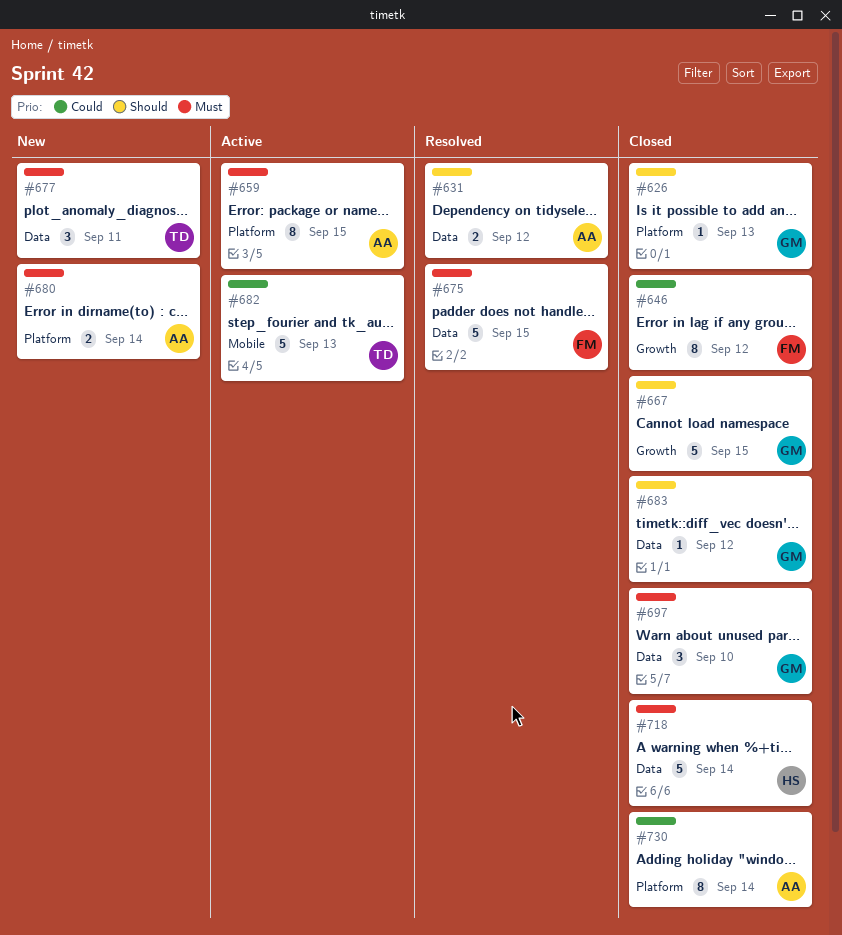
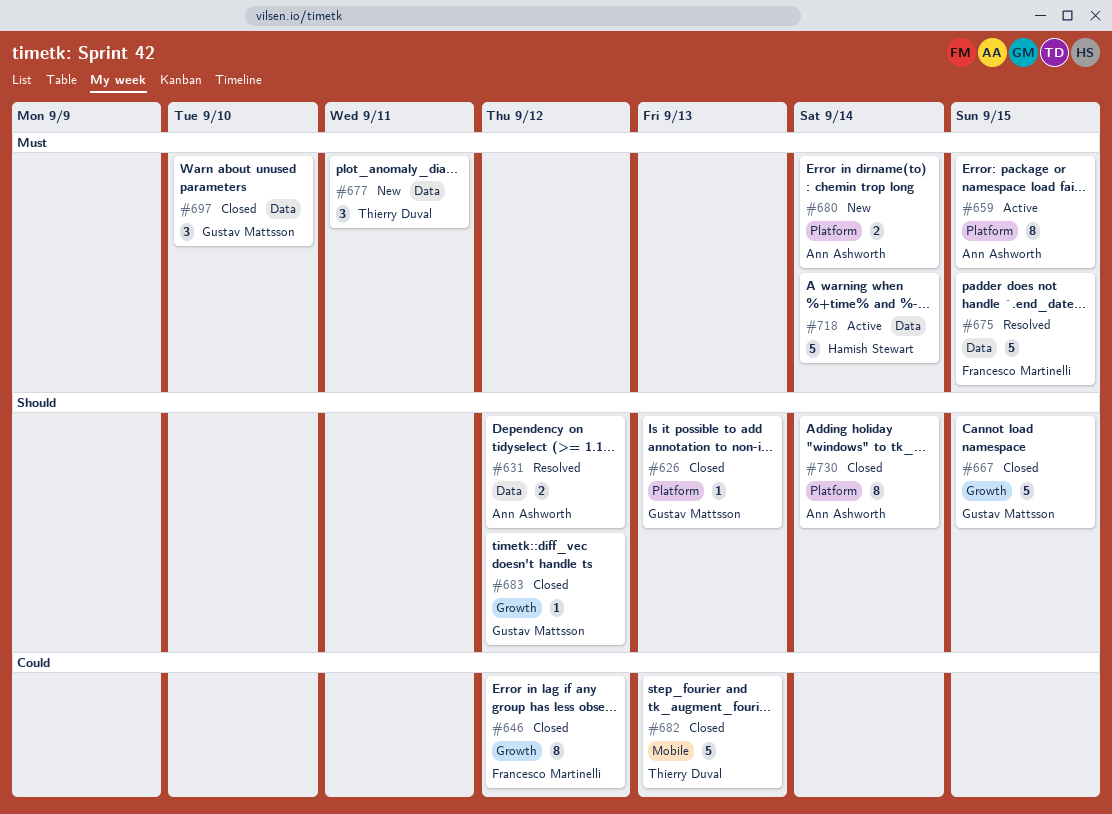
#682, status: Active -> Closed
#683, label: Data -> Growth
#718, status: Closed -> Active
#730, priority: Could -> Should

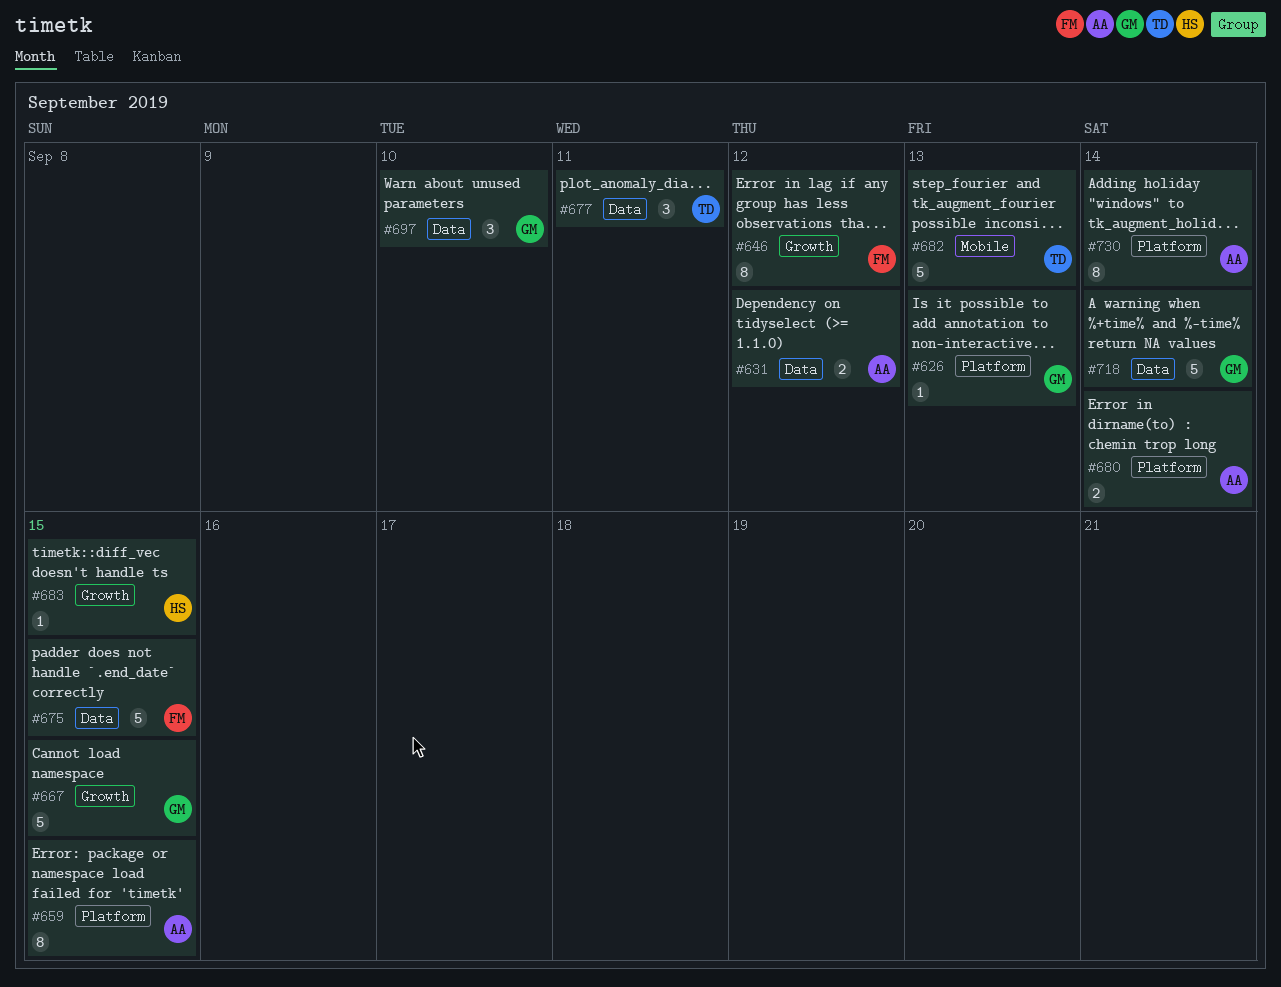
#683, owner: Gustav Mattsson -> Hamish Stewart
#683, due: Sep 12 -> Sep 15
#718, owner: Hamish Stewart -> Gustav Mattsson

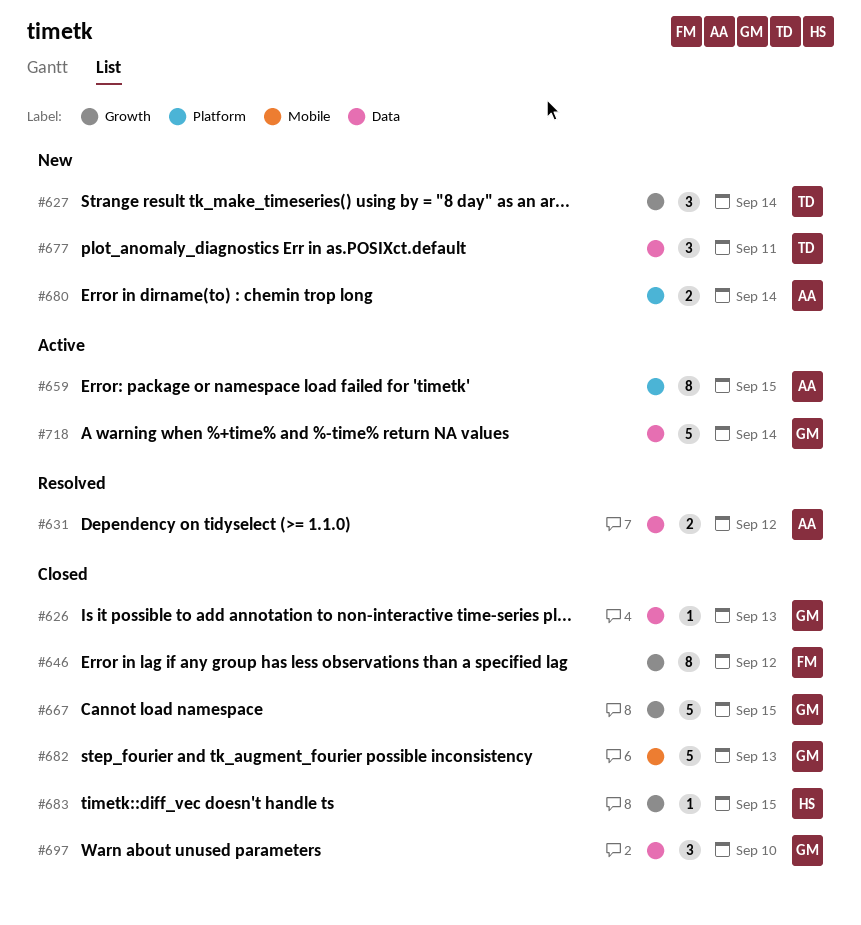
#626, label: Platform -> Data
#627: none -> present
#675: present -> none
#682, owner: TD -> GM
#730: present -> none

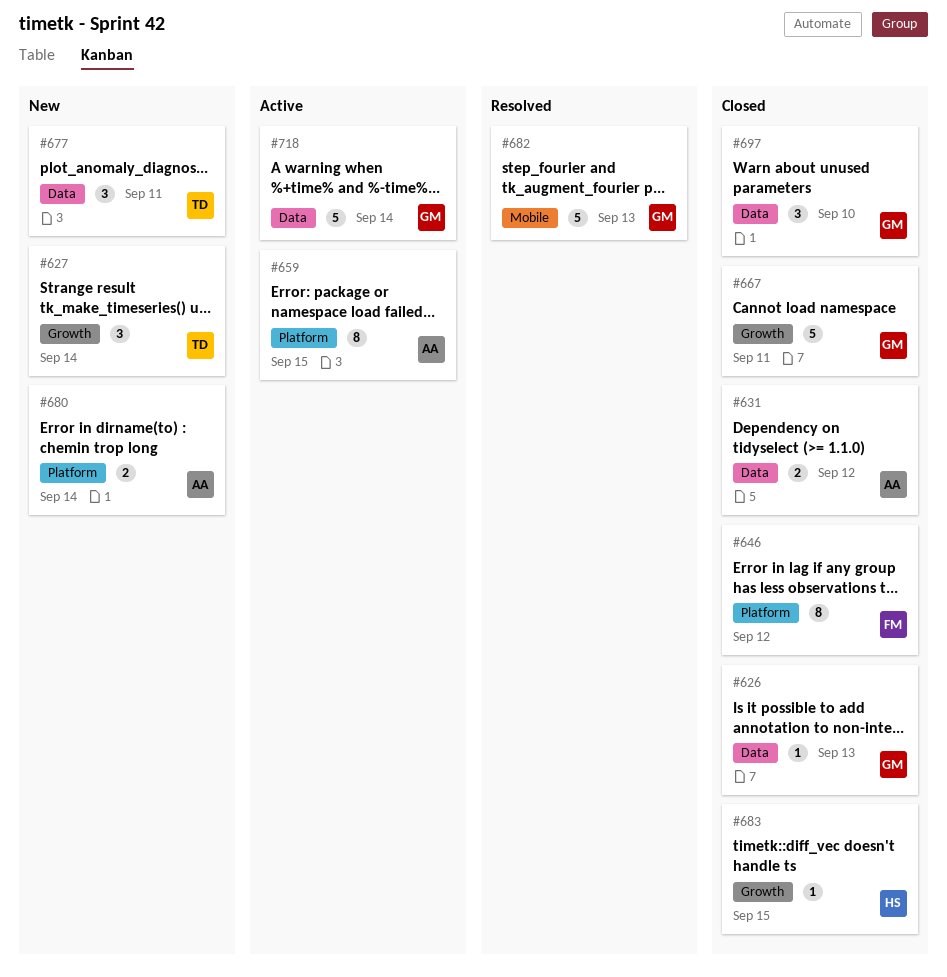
#631, status: Resolved -> Closed
#646, label: Growth -> Platform
#667, due: Sep 15 -> Sep 11
#682, status: Closed -> Resolved

